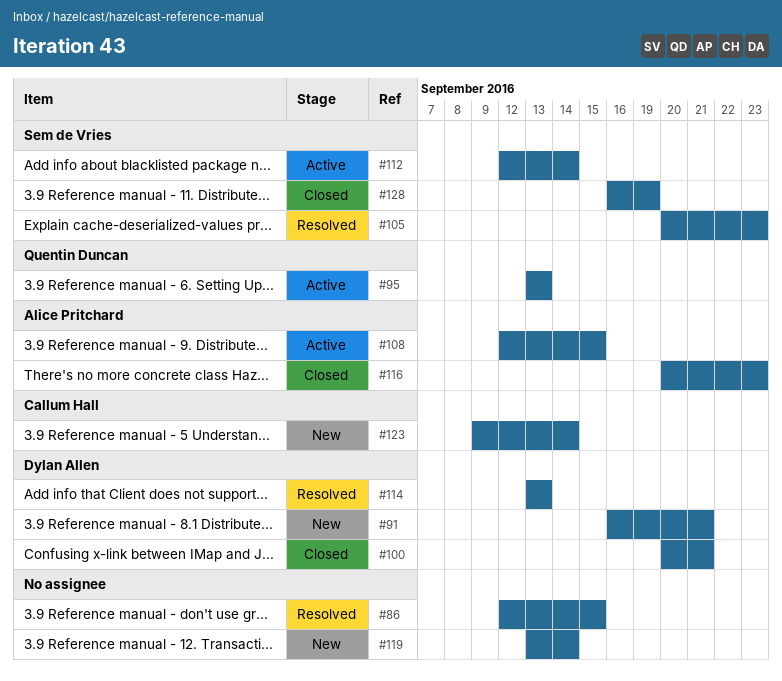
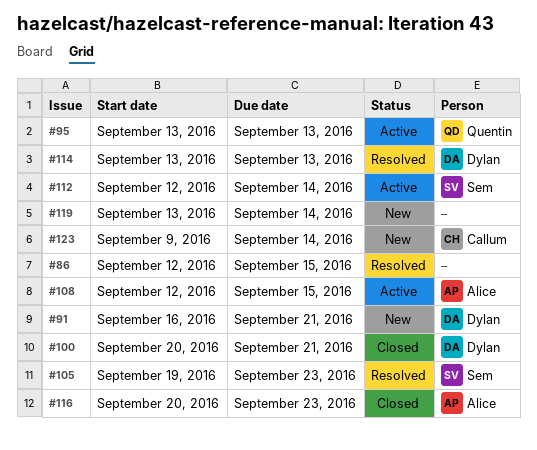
#105, start: Sep 20 -> Sep 19
#128: present -> none

